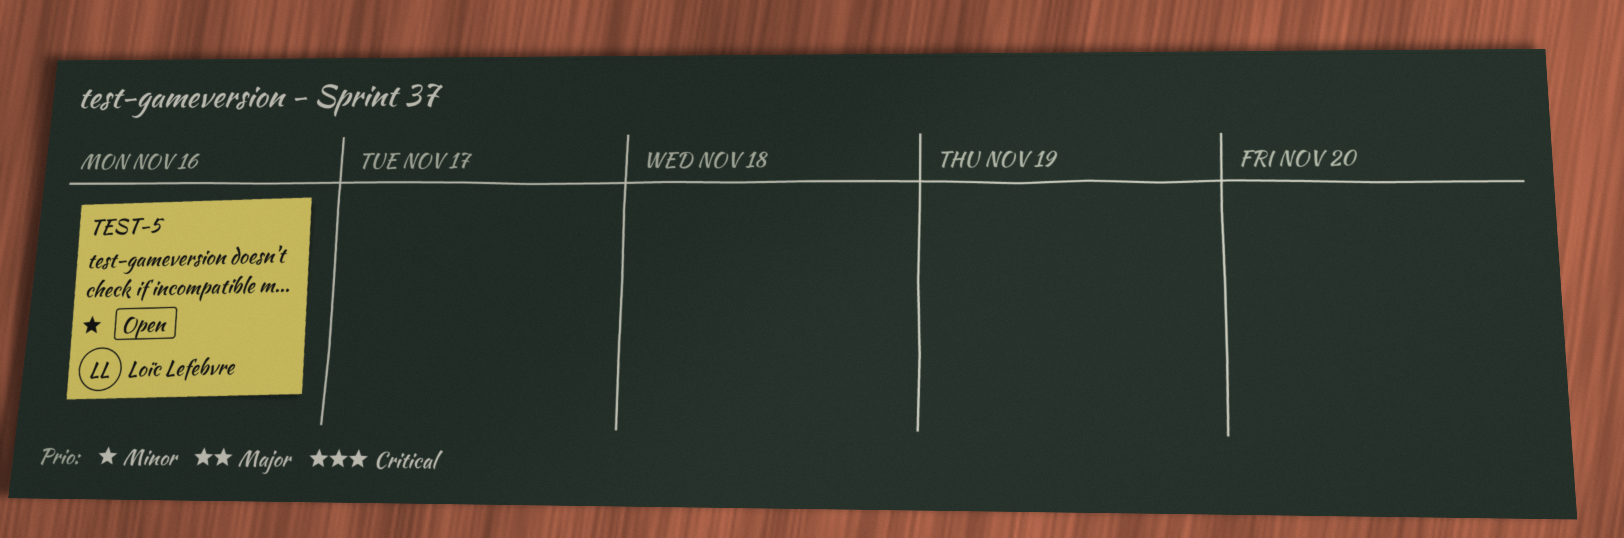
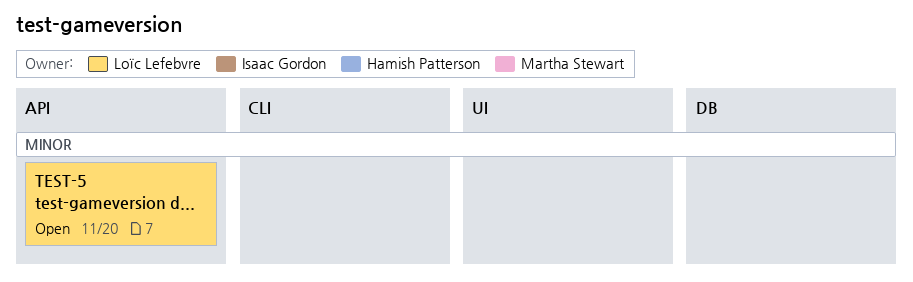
TEST-5, due: Nov 16 -> Nov 20

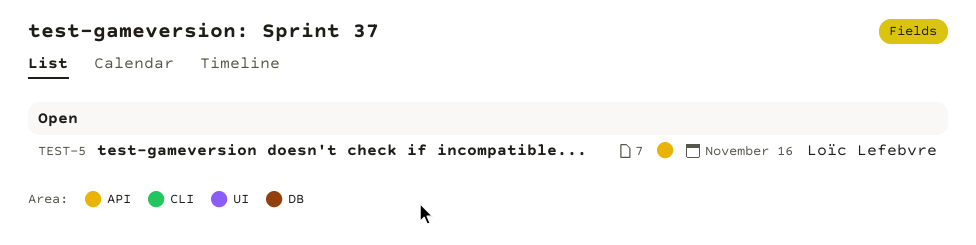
TEST-5, due: Nov 20 -> Nov 16

